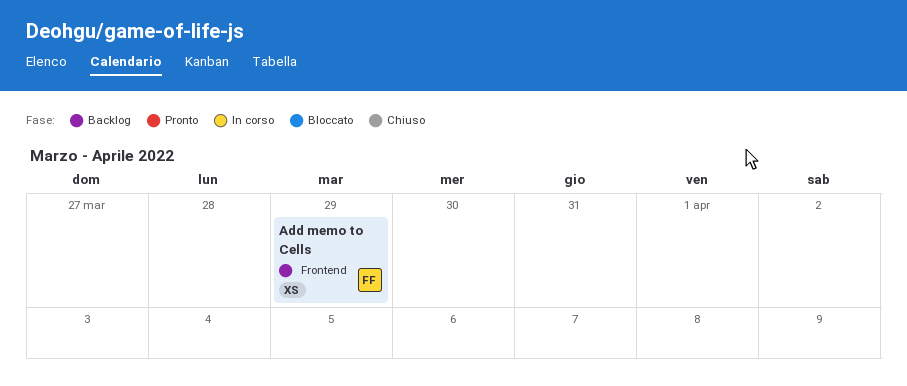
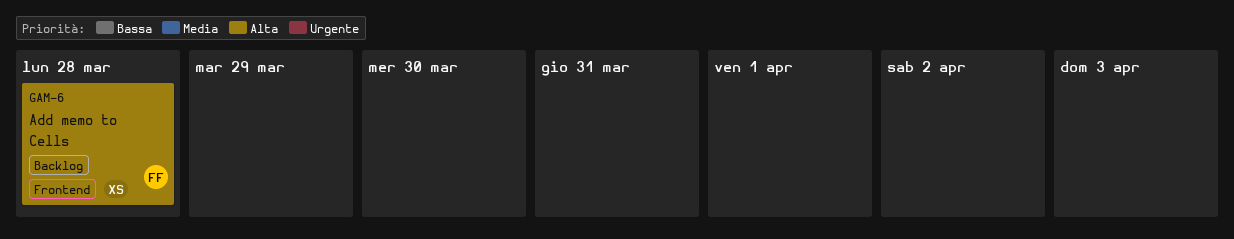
Add memo to Cells, due: Mar 29 -> Mar 28

